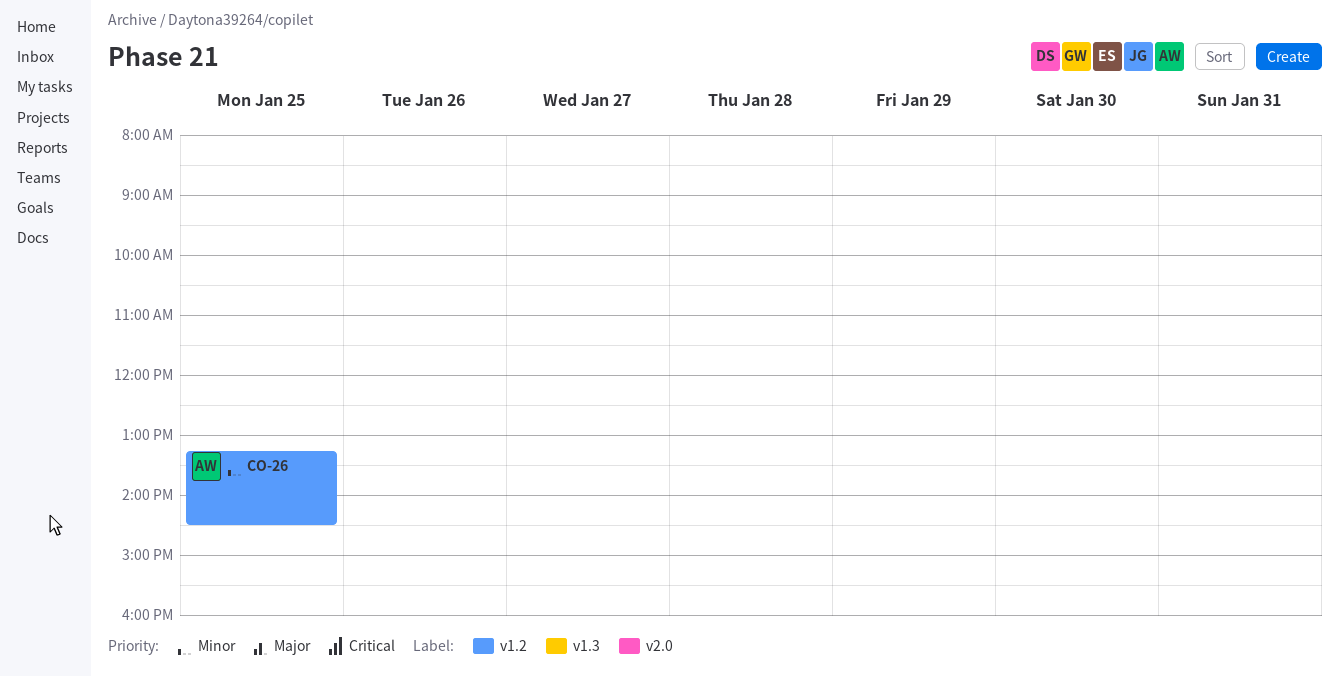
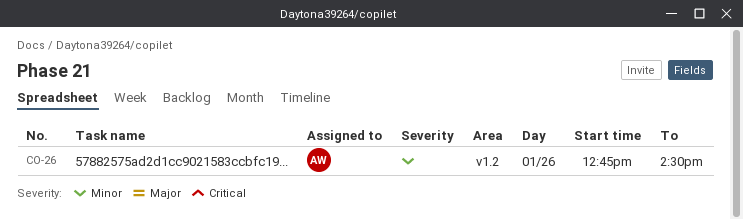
CO-26, day: Jan 25 -> Jan 26
CO-26, begins: 13:15 -> 12:45

